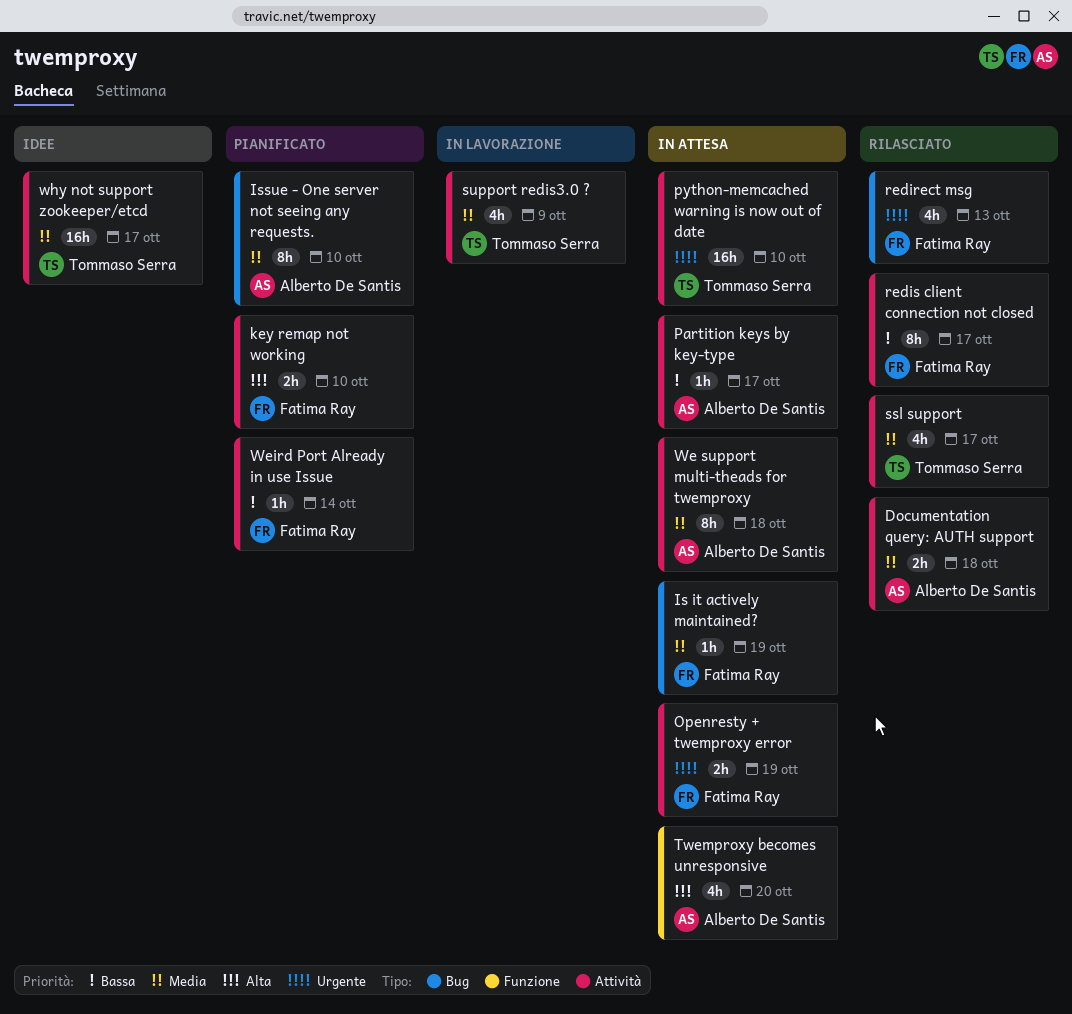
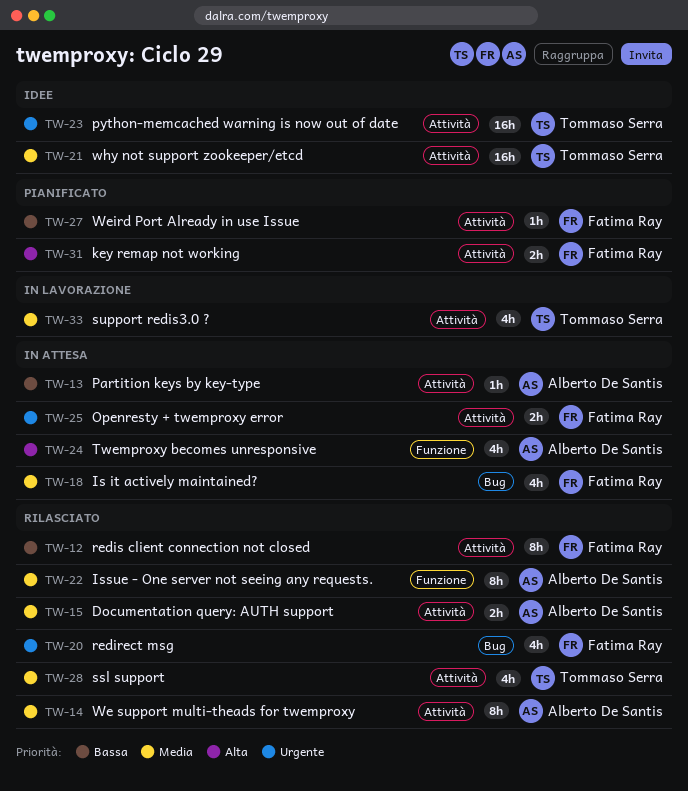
Is it actively maintained?, estimate: 1h -> 4h
Issue - One server not seeing any requests., status: Pianificato -> Rilasciato
Issue - One server not seeing any requests., label: Bug -> Funzione
python-memcached warning is now out of date, status: In attesa -> Idee
We support multi-theads for twemproxy, status: In attesa -> Rilasciato

